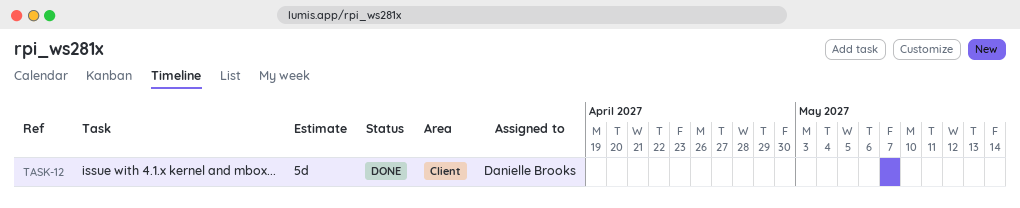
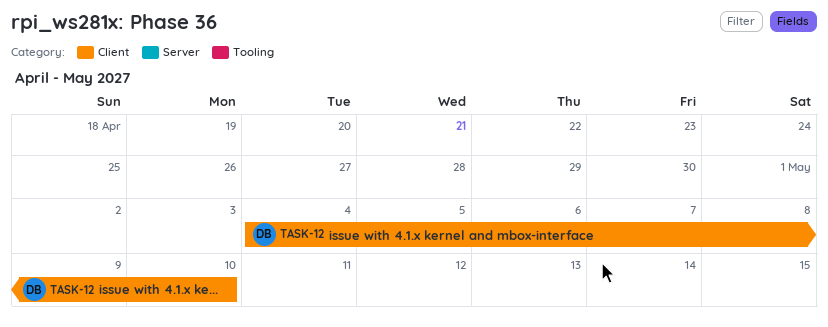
TASK-12, start: May 7 -> May 4
TASK-12, due: May 7 -> May 10

